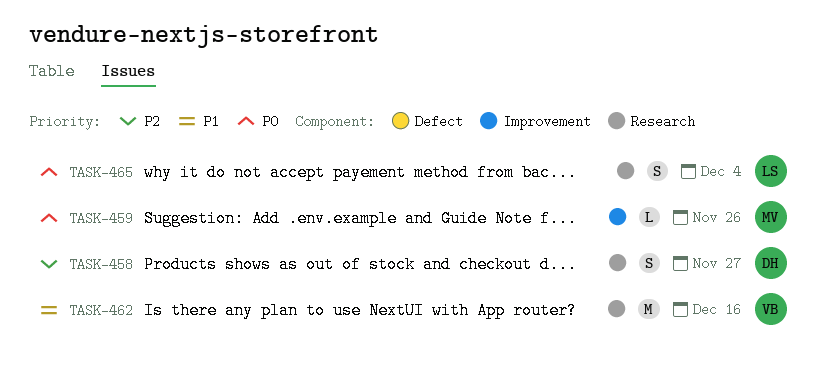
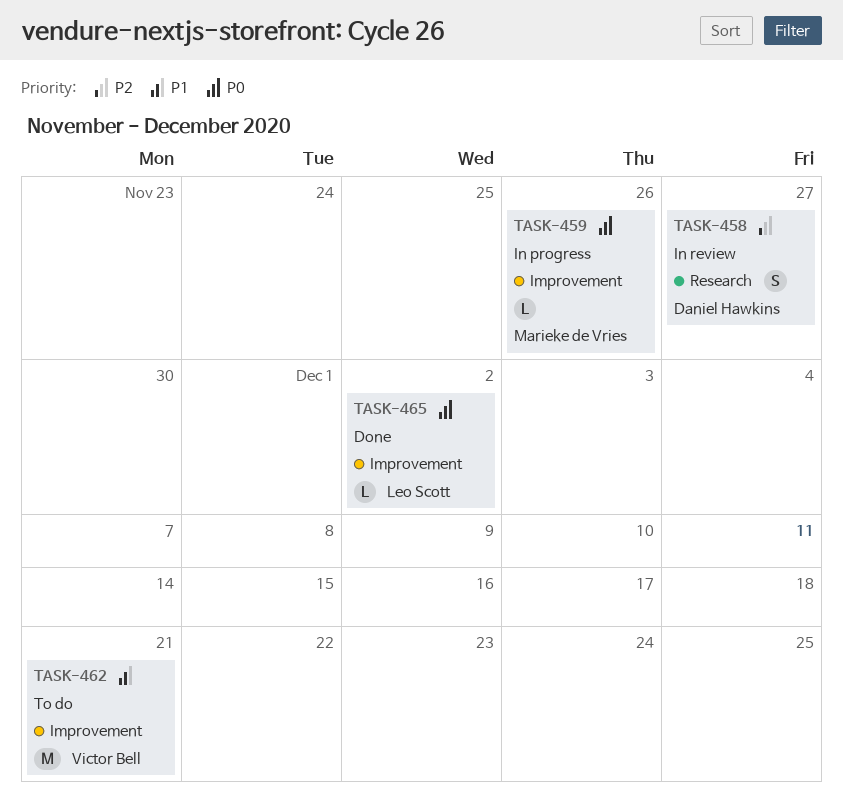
TASK-462, label: Research -> Improvement
TASK-462, due: Dec 16 -> Dec 21
TASK-465, label: Research -> Improvement
TASK-465, estimate: S -> L
TASK-465, due: Dec 4 -> Dec 2

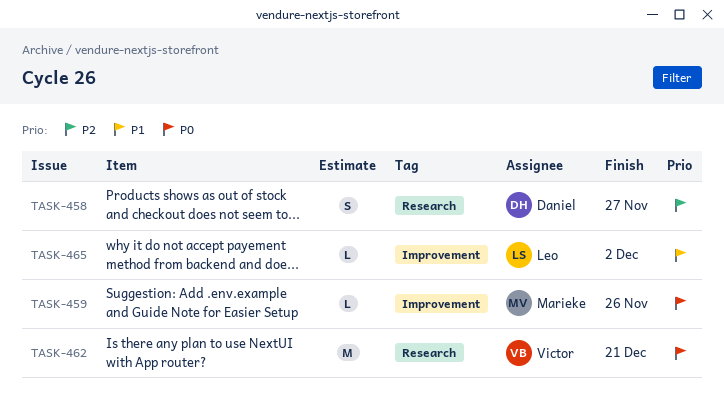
TASK-462, priority: P1 -> P0
TASK-462, label: Improvement -> Research
TASK-465, priority: P0 -> P1

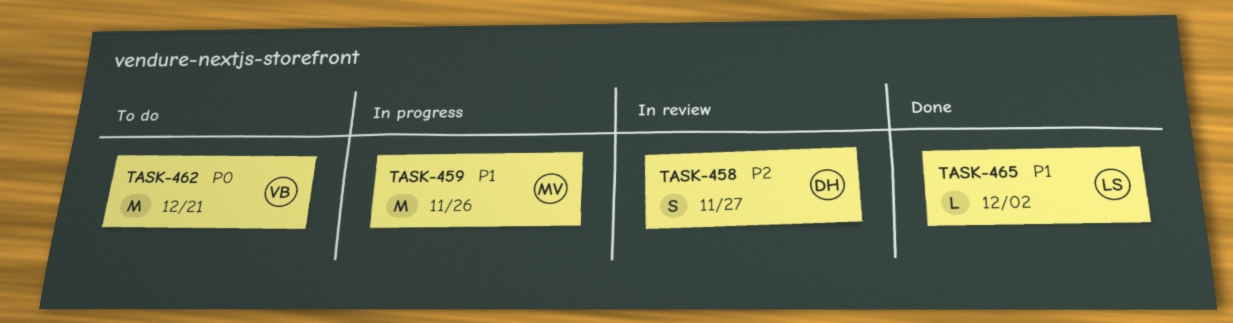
TASK-459, priority: P0 -> P1
TASK-459, estimate: L -> M

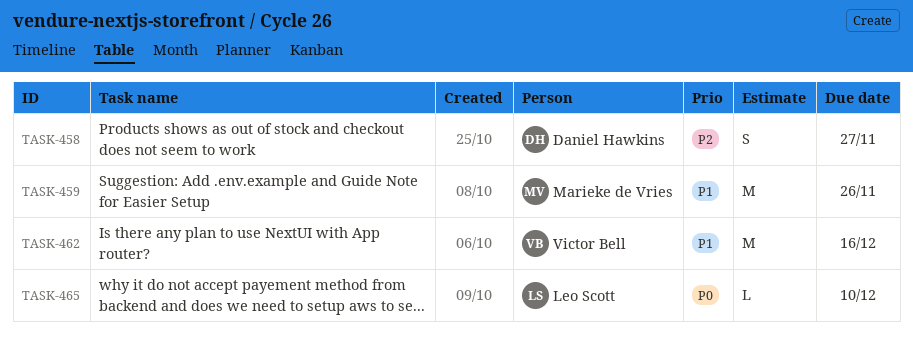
TASK-462, priority: P0 -> P1
TASK-462, due: Dec 21 -> Dec 16
TASK-465, priority: P1 -> P0
TASK-465, due: Dec 2 -> Dec 10

